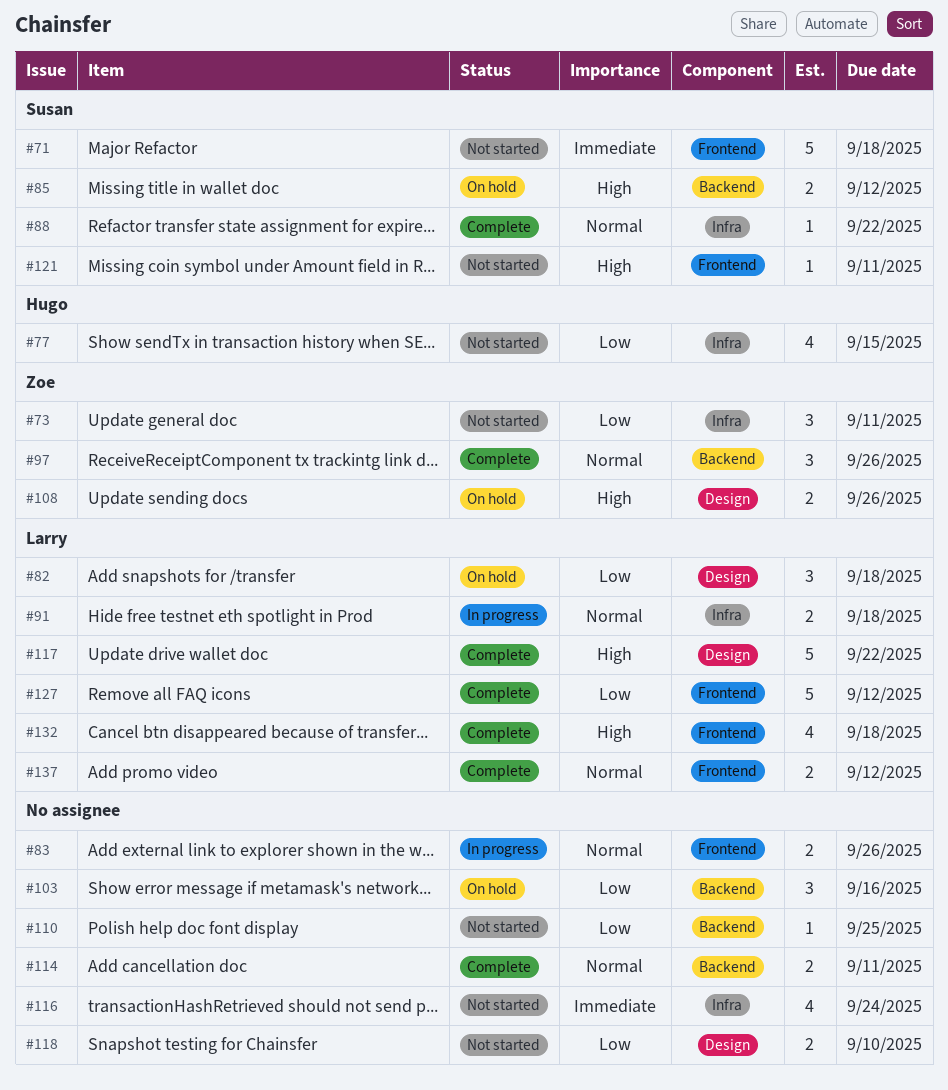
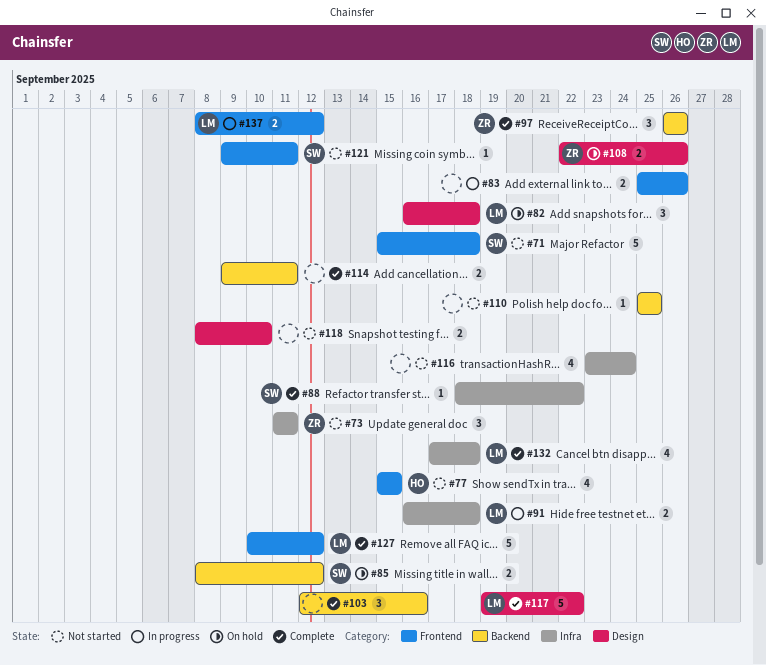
#77, label: Infra -> Frontend
#103, status: On hold -> Complete
#132, label: Frontend -> Infra
#137, status: Complete -> In progress

